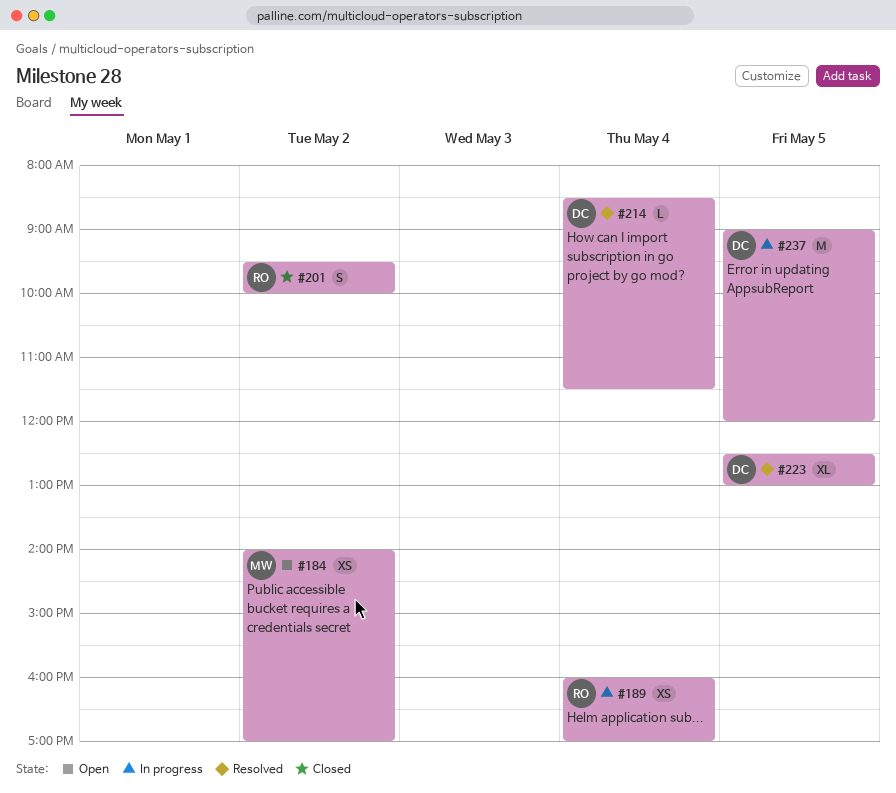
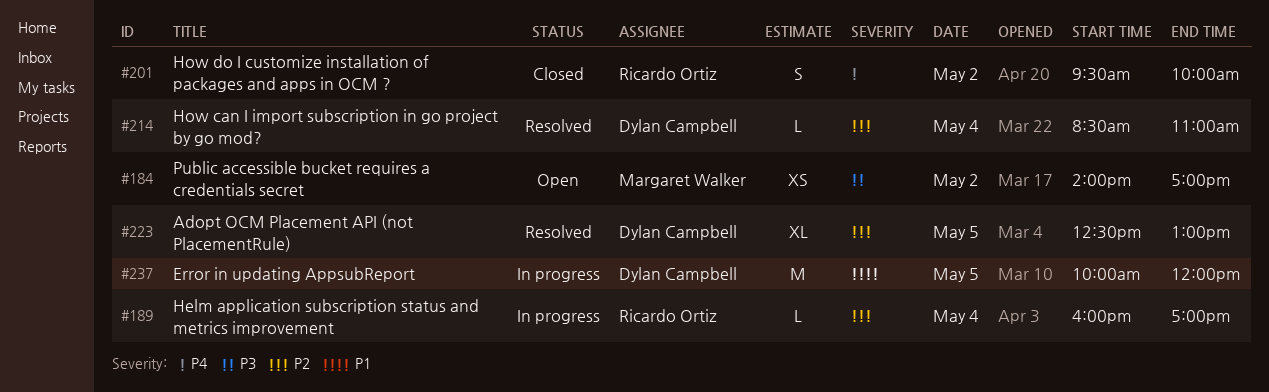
#189, estimate: XS -> L
#214, ends: 11:30 -> 11:00
#237, begins: 09:00 -> 10:00

